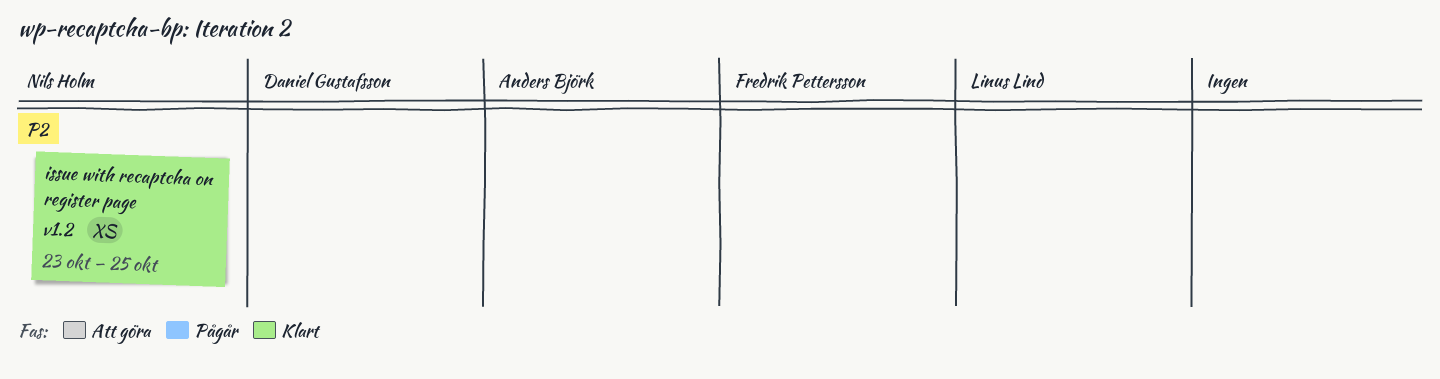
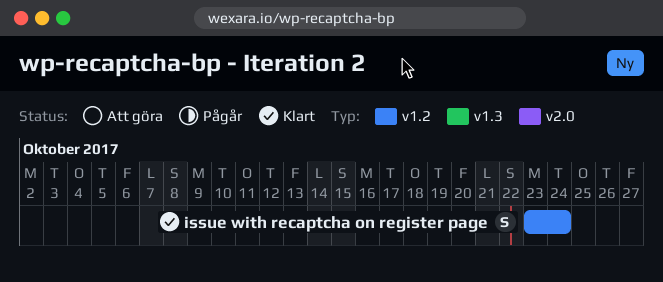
issue with recaptcha on register page, estimate: XS -> S
issue with recaptcha on register page, due: Oct 25 -> Oct 24

